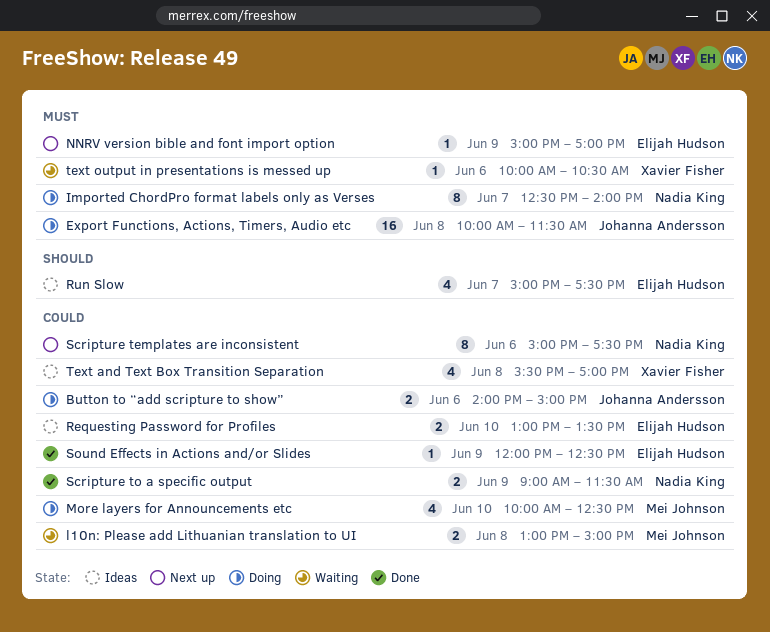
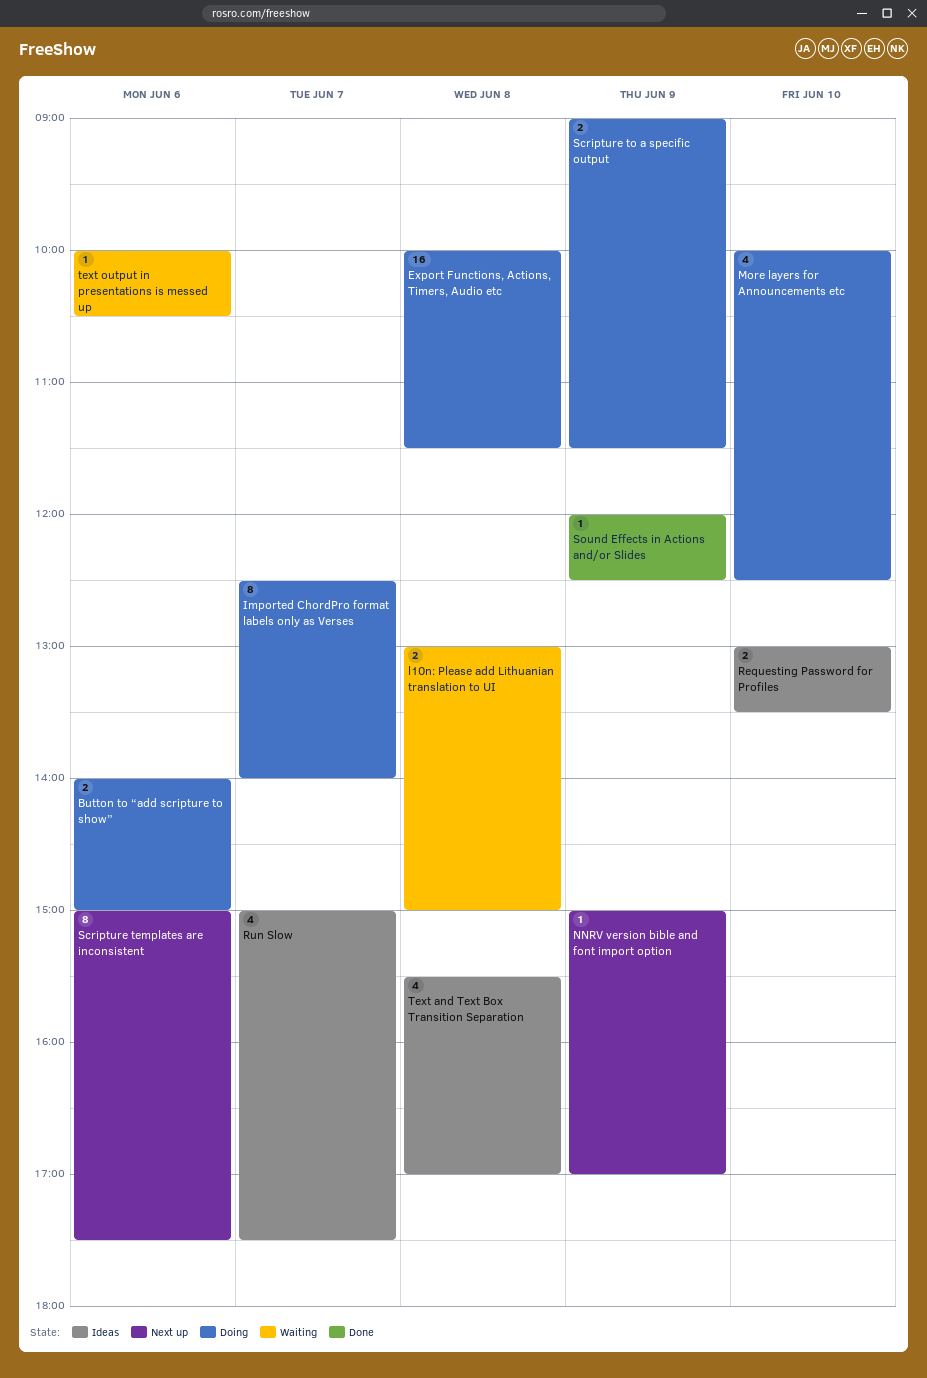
Scripture to a specific output, status: Done -> Doing

